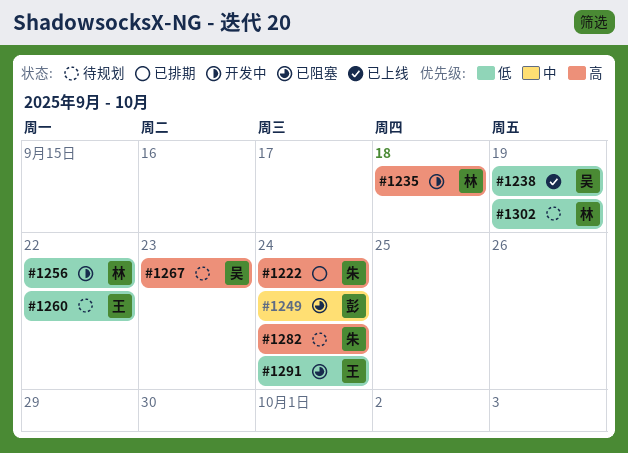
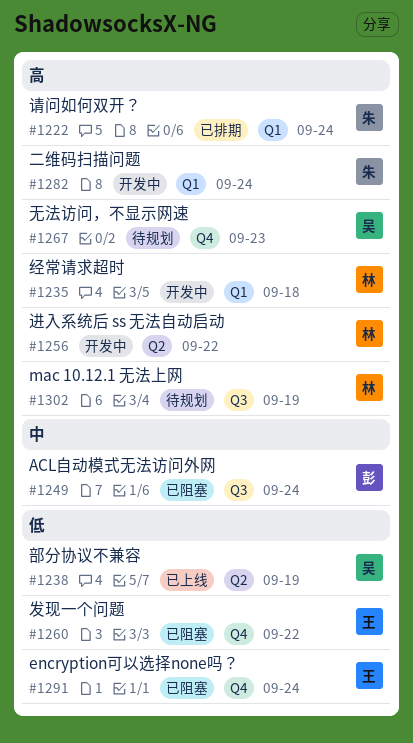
#1256, priority: 低 -> 高
#1260, status: 待规划 -> 已阻塞
#1282, status: 待规划 -> 开发中
#1302, priority: 低 -> 高

